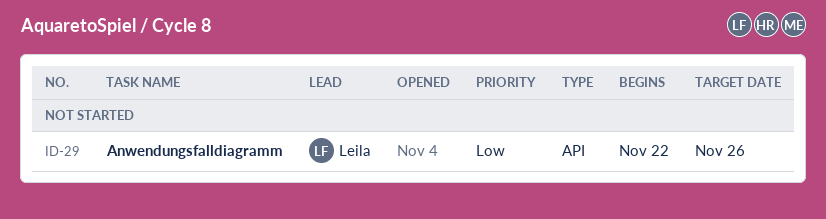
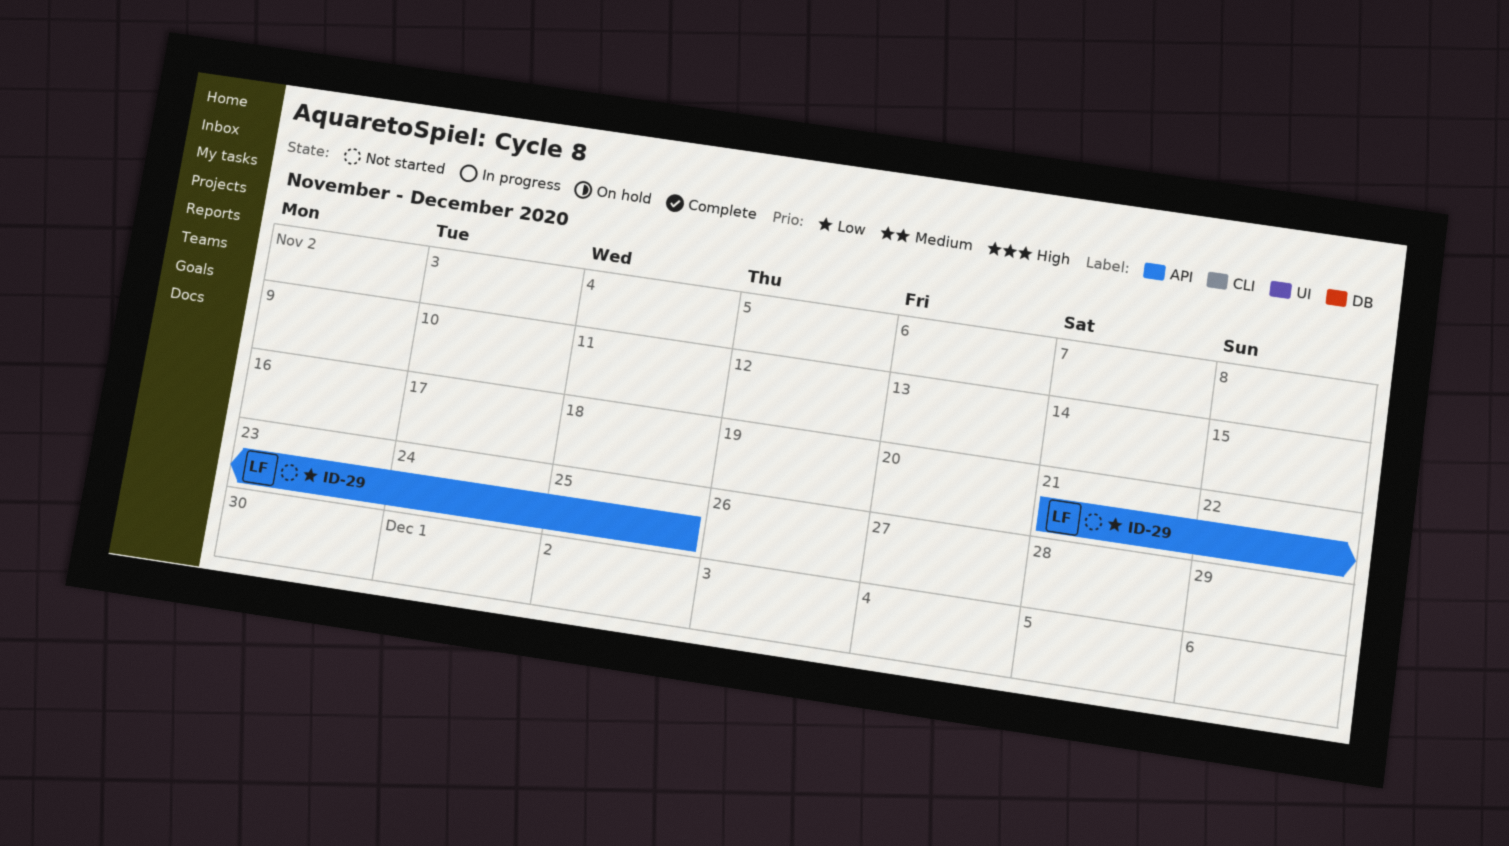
ID-29, start: Nov 22 -> Nov 21
ID-29, due: Nov 26 -> Nov 25

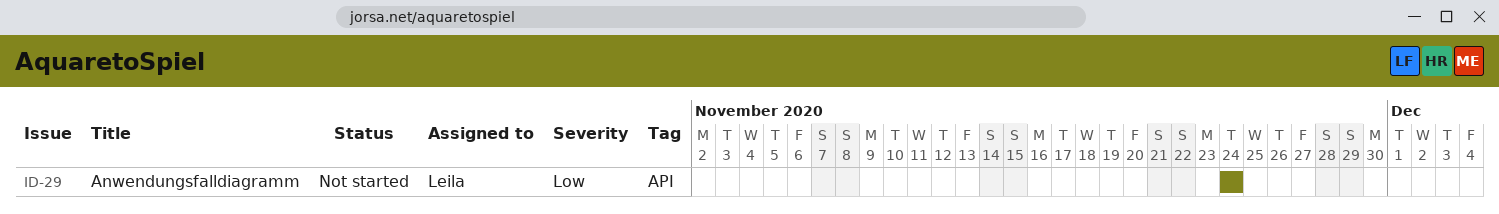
ID-29, start: Nov 21 -> Nov 24
ID-29, due: Nov 25 -> Nov 24

